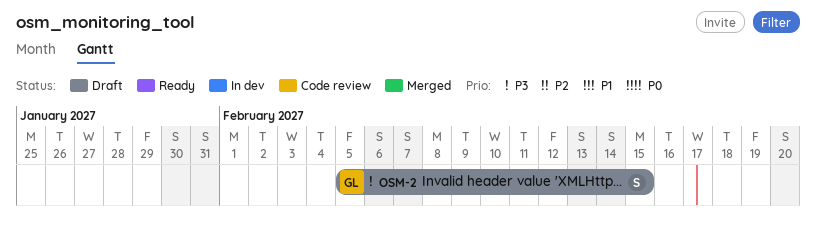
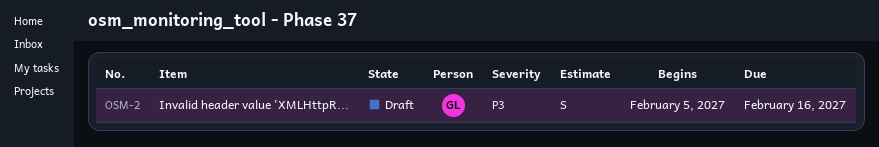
OSM-2, due: Feb 15 -> Feb 16

